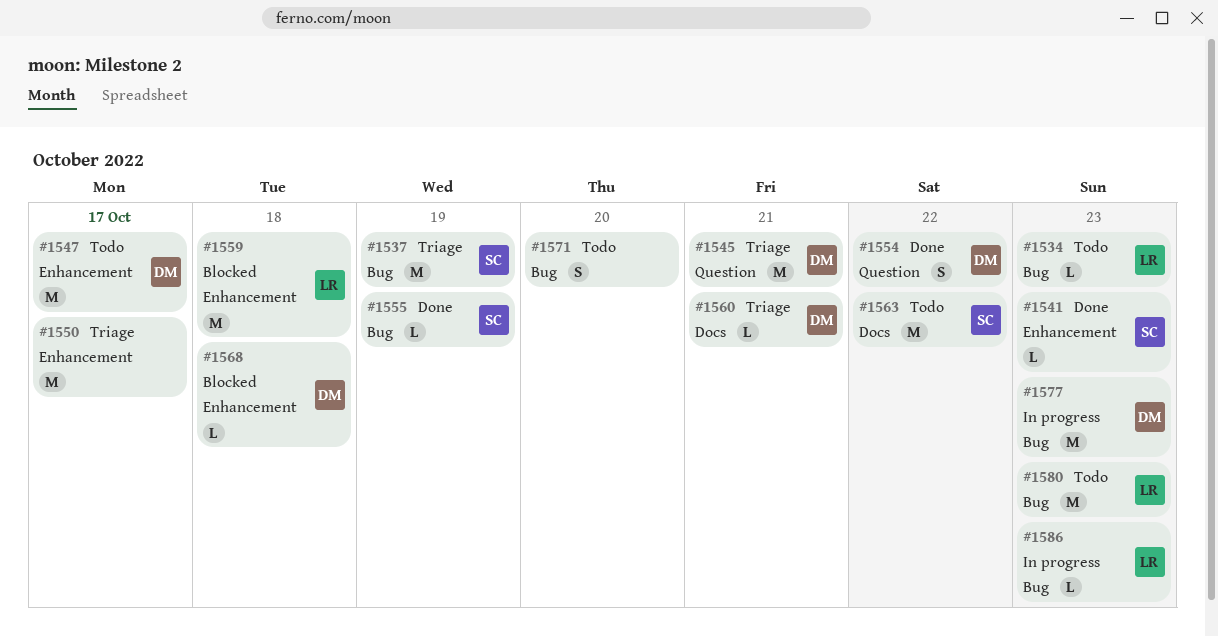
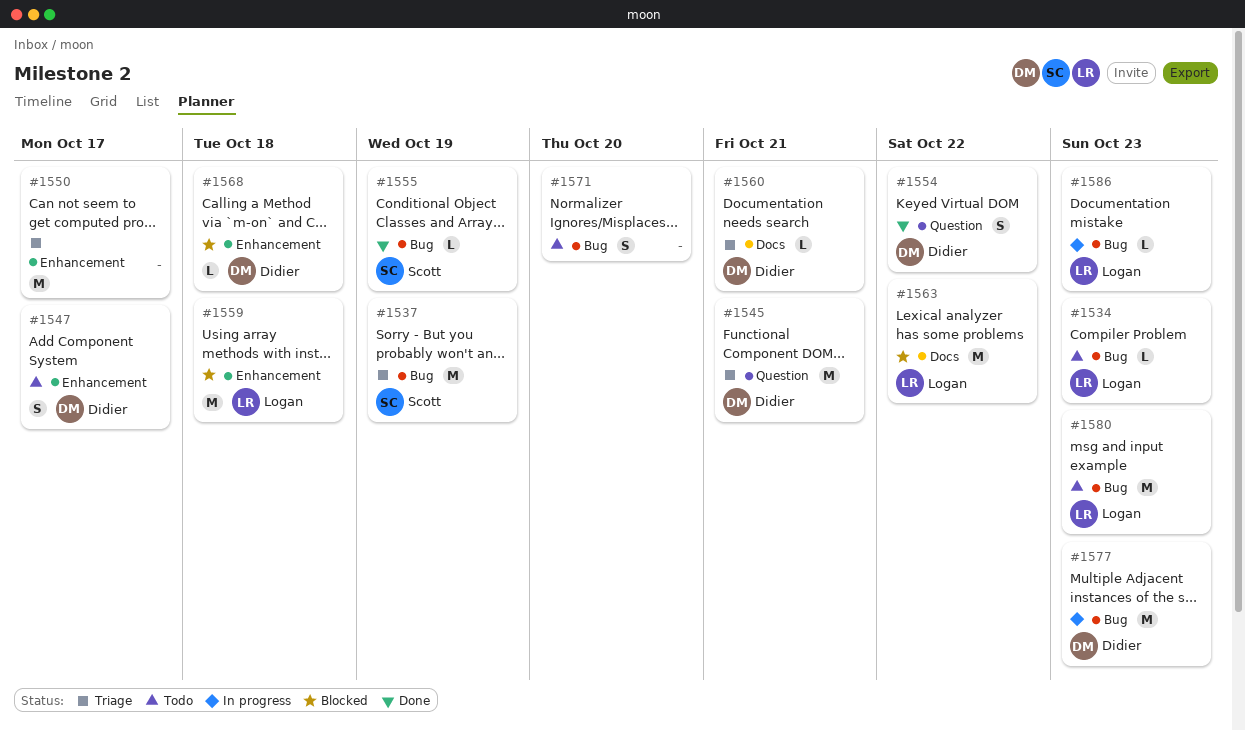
#1541: present -> none
#1547, estimate: M -> S
#1563, status: Todo -> Blocked
#1563, owner: Scott -> Logan

